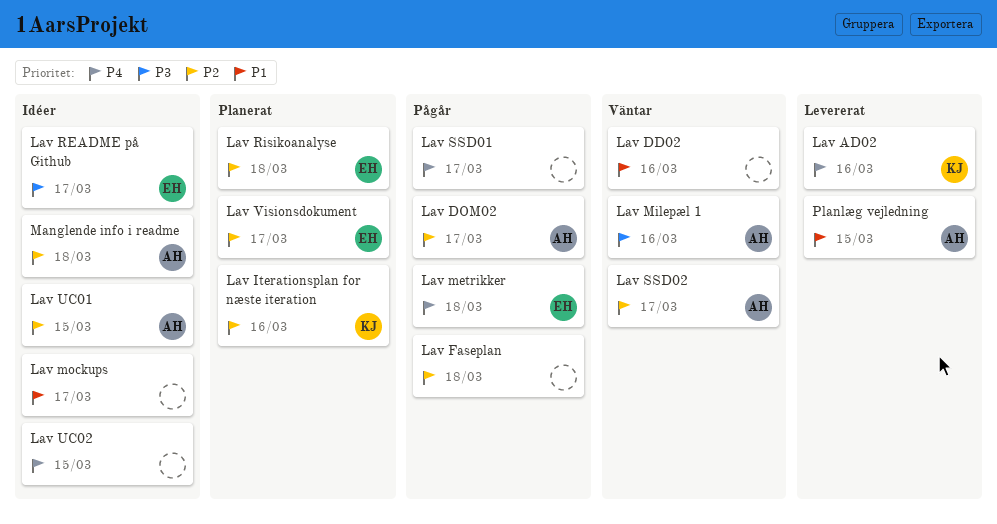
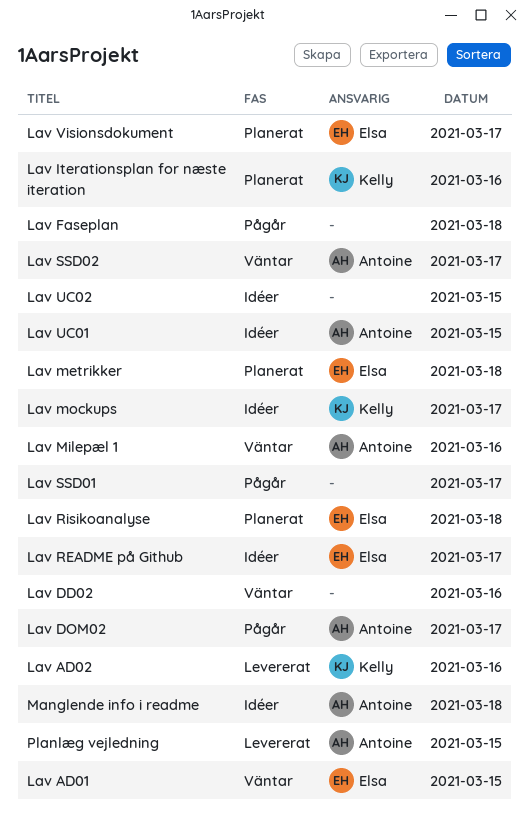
Lav AD01: none -> present
Lav metrikker, status: Pågår -> Planerat
Lav mockups, owner: none -> Kelly

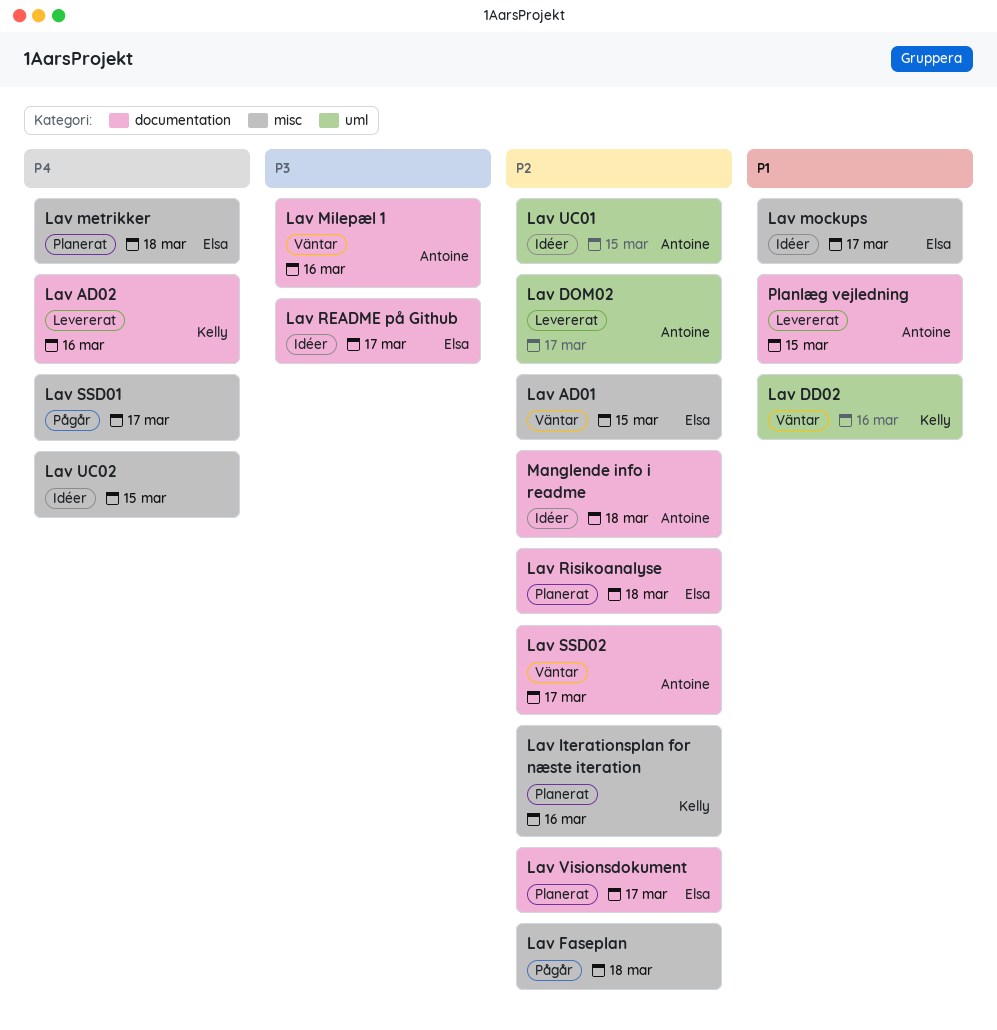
Lav DD02, owner: none -> Kelly
Lav DOM02, status: Pågår -> Levererat
Lav mockups, owner: Kelly -> Elsa

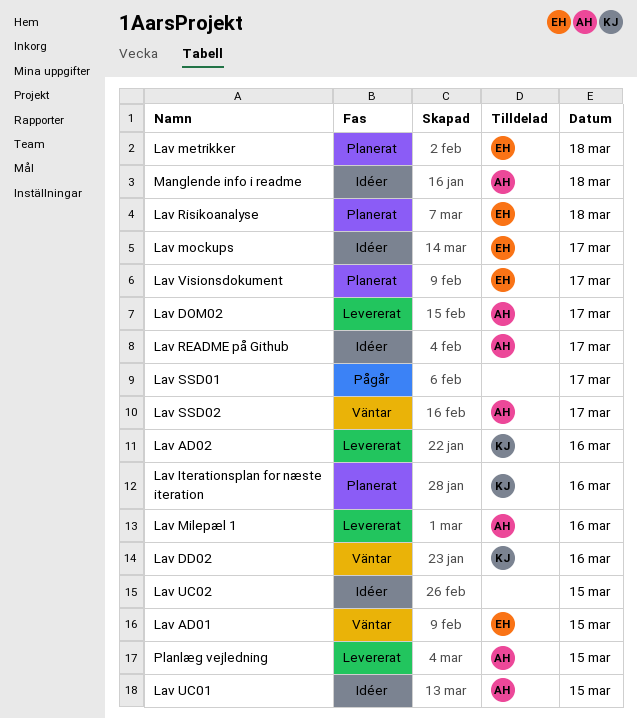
Lav Faseplan: present -> none
Lav Milepæl 1, status: Väntar -> Levererat
Lav README på Github, owner: Elsa -> Antoine

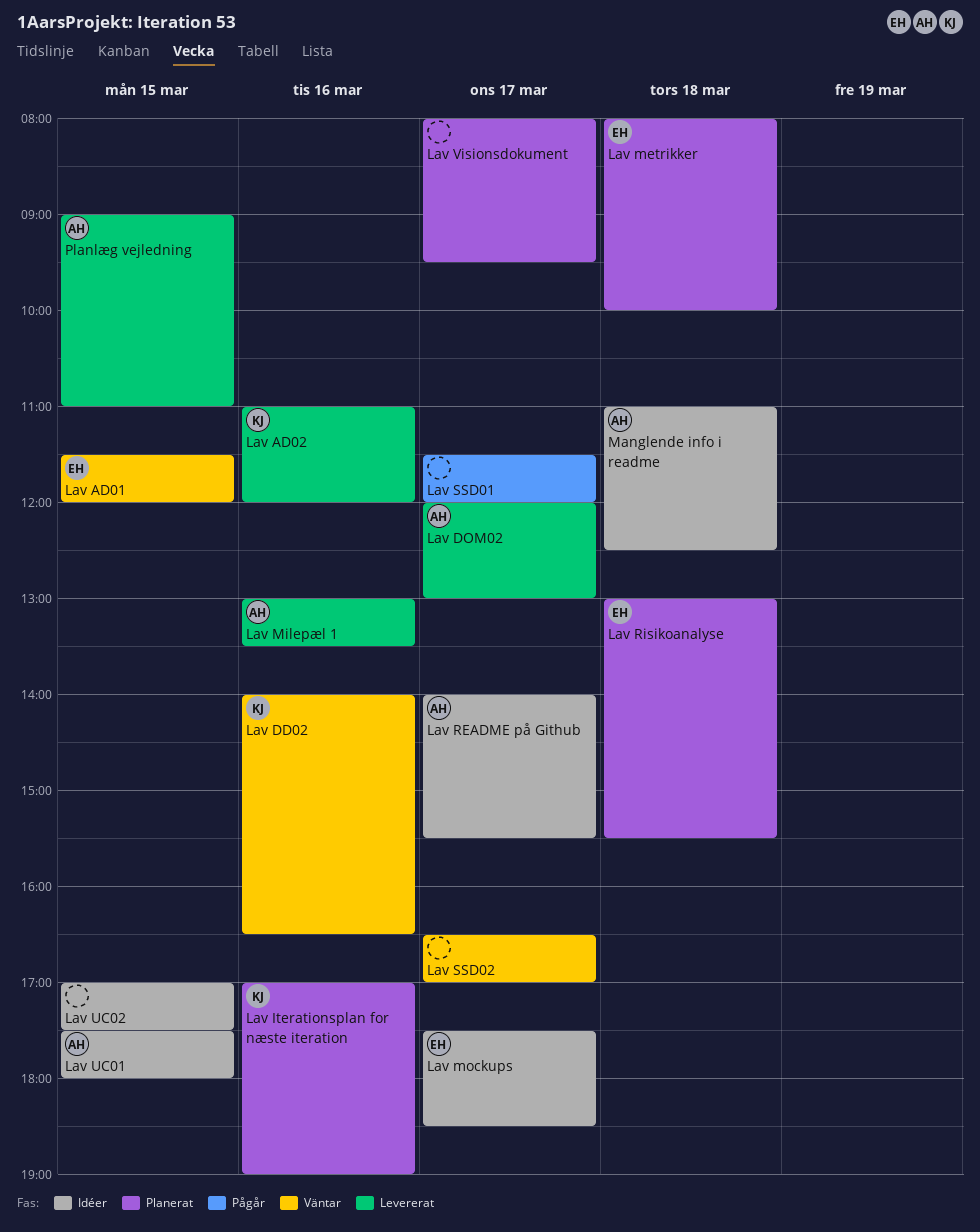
Lav SSD02, owner: AH -> none
Lav Visionsdokument, owner: EH -> none

